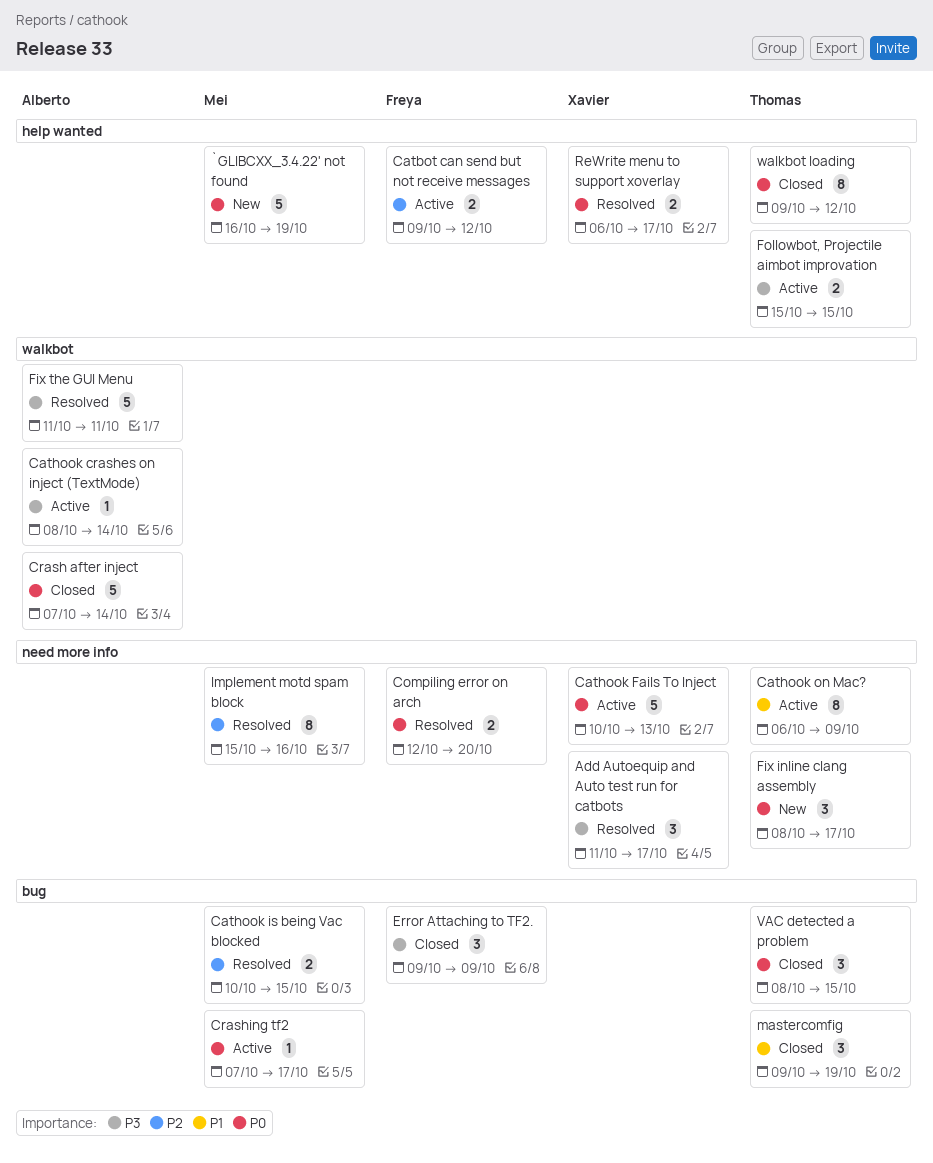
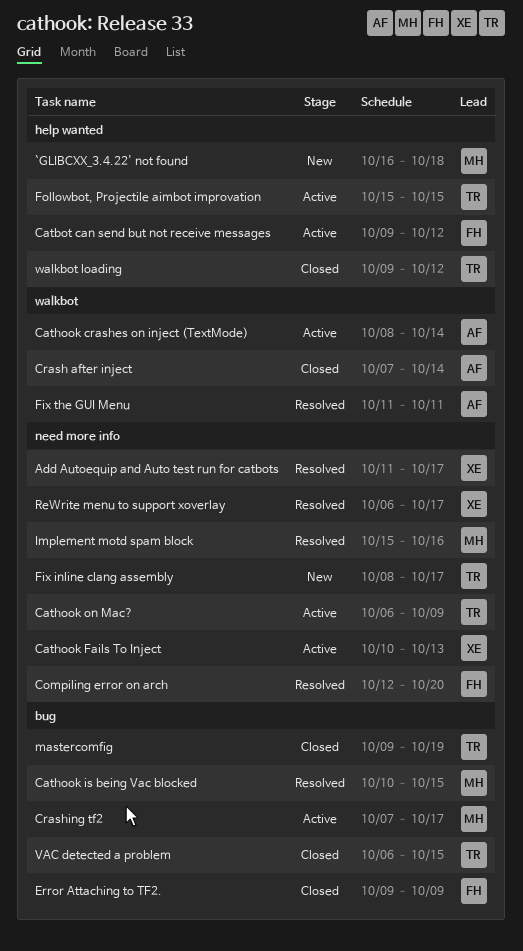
`GLIBCXX_3.4.22' not found, due: Oct 19 -> Oct 18
ReWrite menu to support xoverlay, label: help wanted -> need more info
VAC detected a problem, start: Oct 8 -> Oct 6

